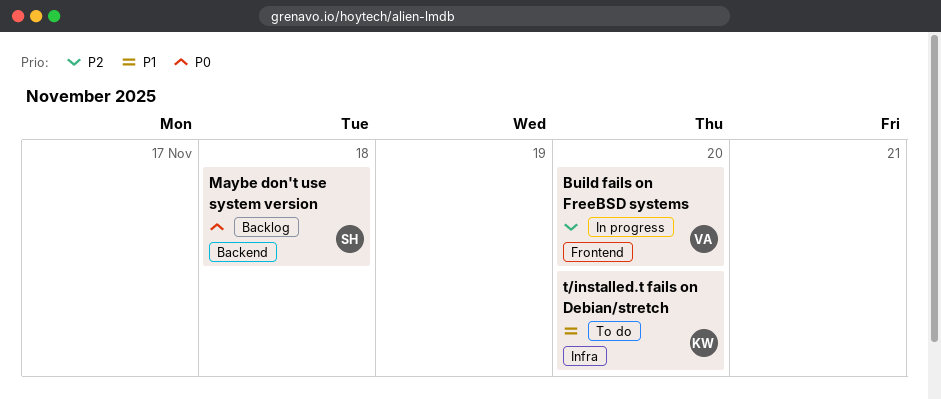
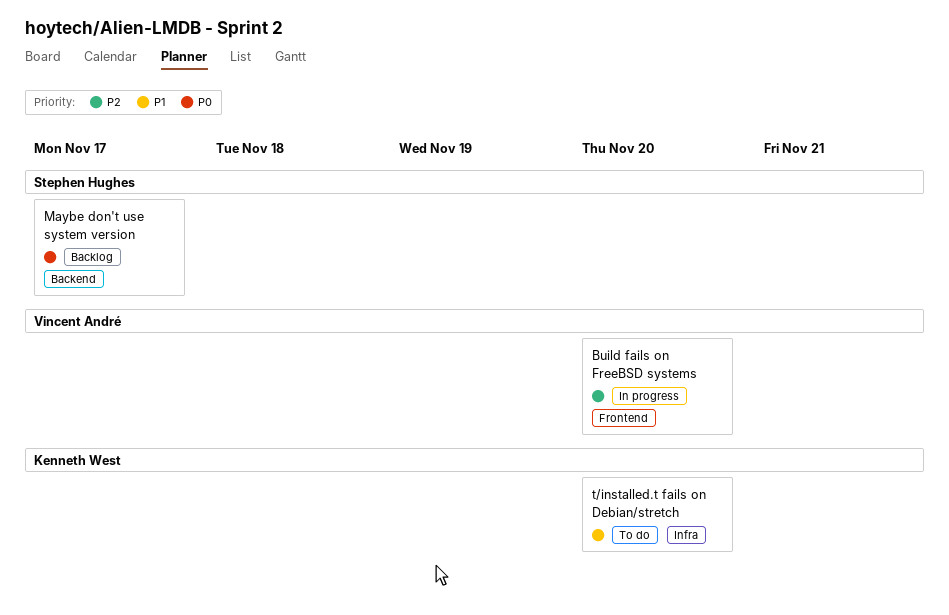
Maybe don't use system version, due: Nov 18 -> Nov 17

